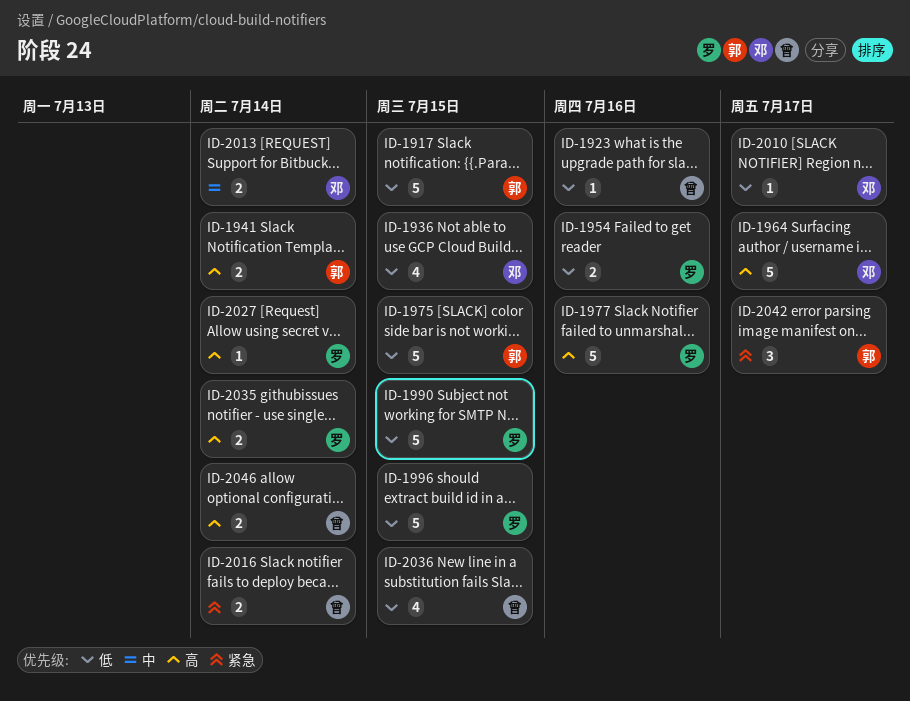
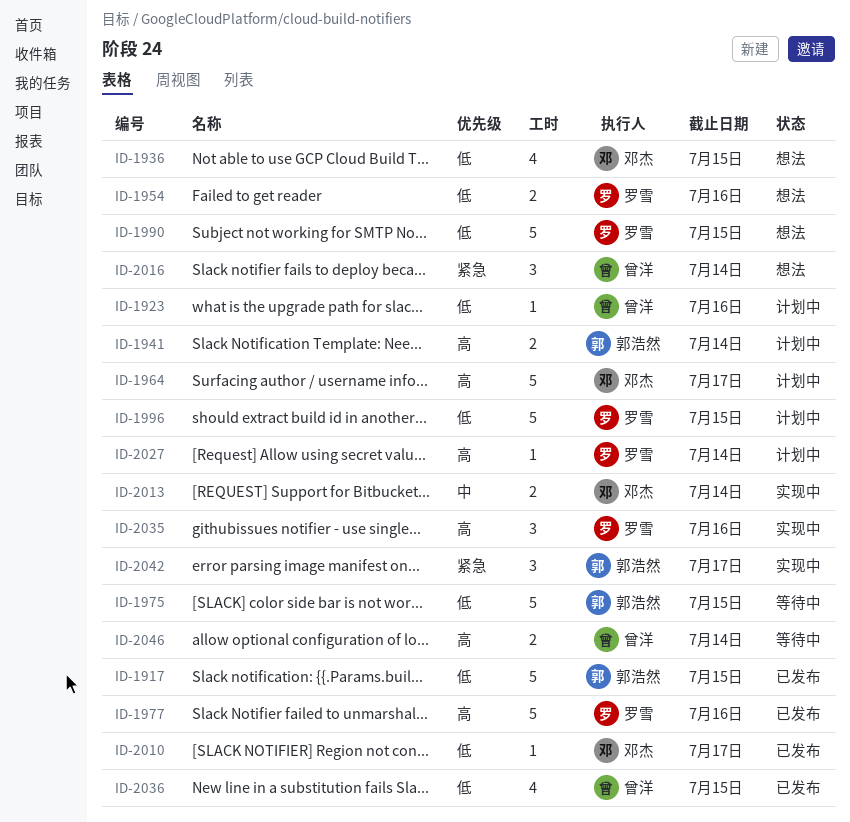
ID-2016, estimate: 2 -> 3
ID-2035, estimate: 2 -> 3
ID-2035, due: Jul 14 -> Jul 16

